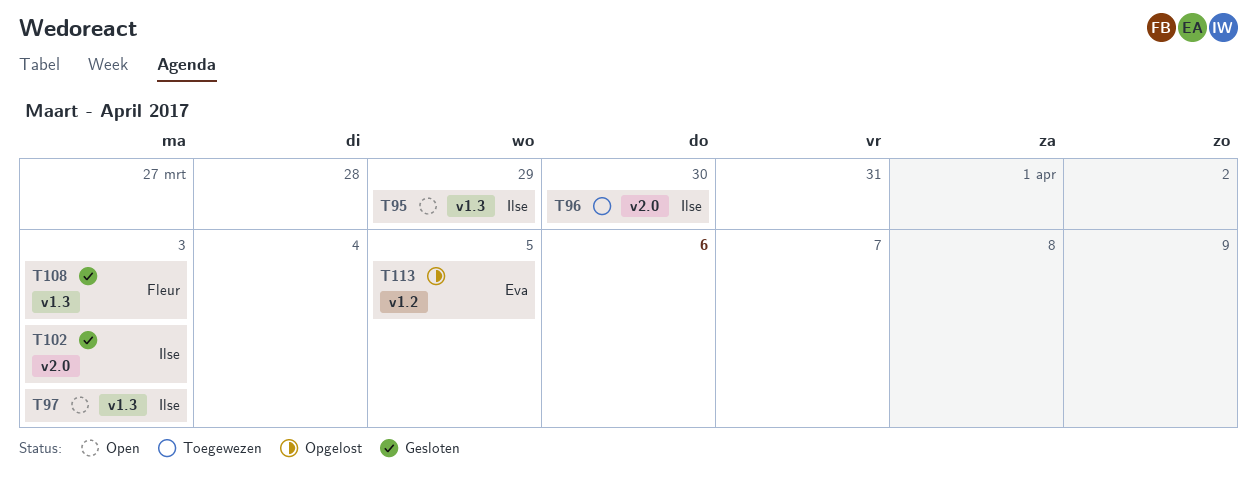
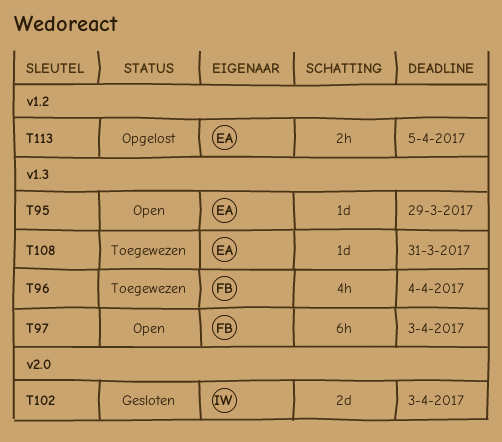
T95, owner: Ilse -> Eva
T96, owner: Ilse -> Fleur
T96, label: v2.0 -> v1.3
T96, due: Mar 30 -> Apr 4
T97, owner: Ilse -> Fleur
T108, status: Gesloten -> Toegewezen
T108, owner: Fleur -> Eva
T108, due: Apr 3 -> Mar 31

